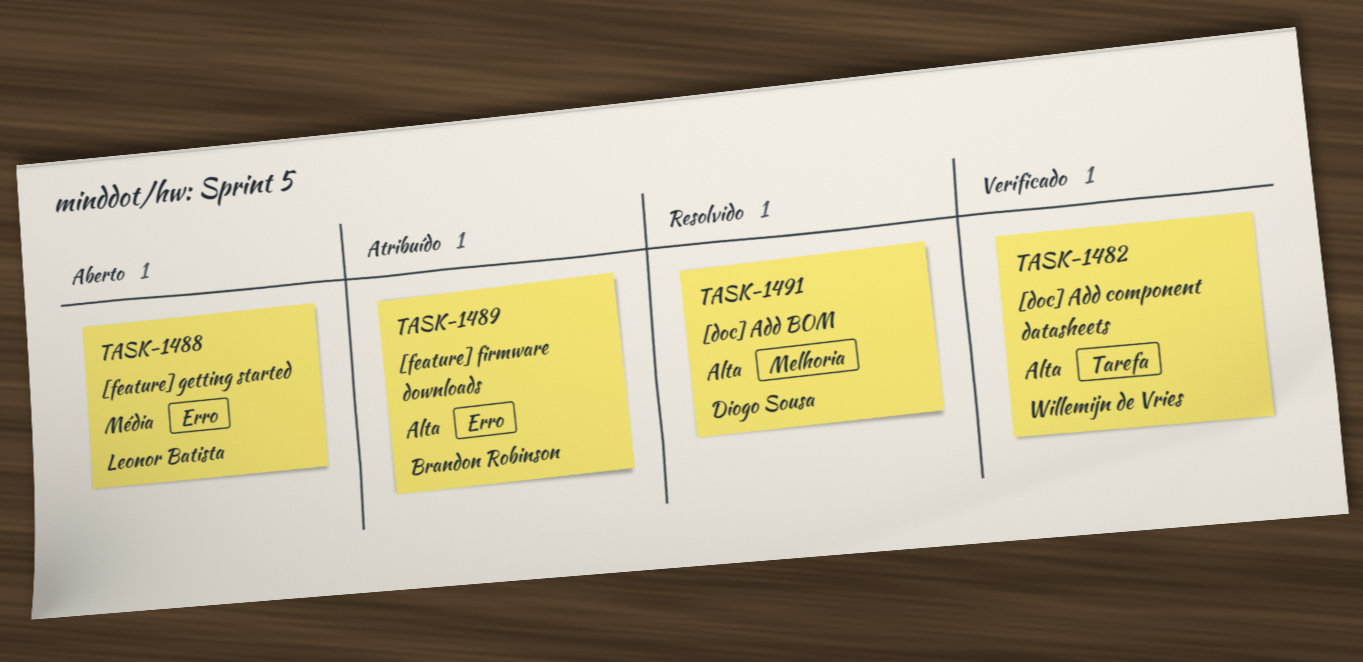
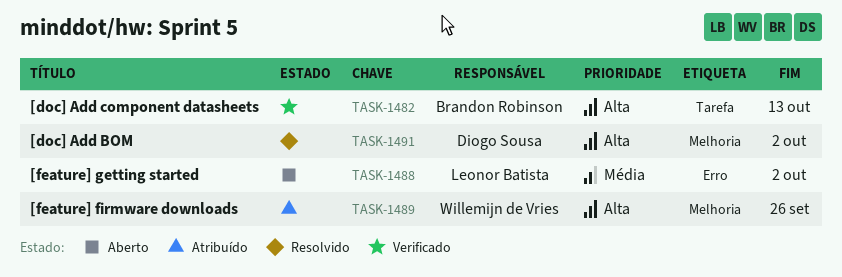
TASK-1482, owner: Willemijn de Vries -> Brandon Robinson
TASK-1489, owner: Brandon Robinson -> Willemijn de Vries
TASK-1489, label: Erro -> Melhoria

